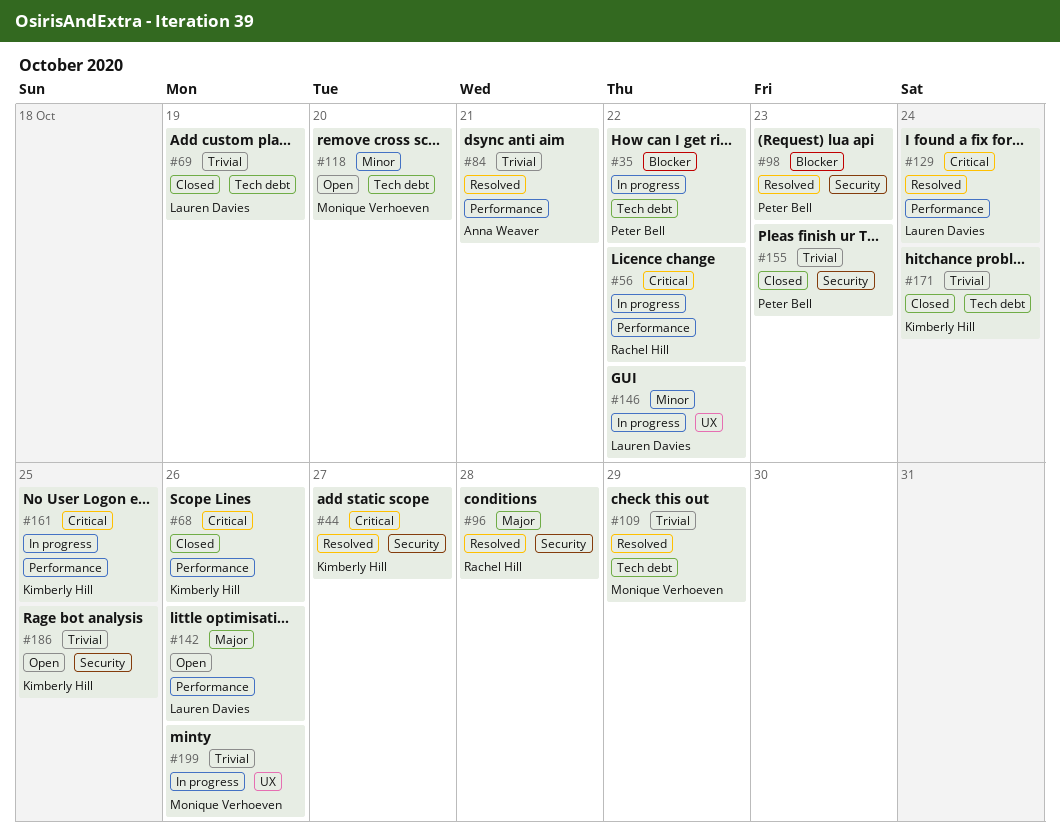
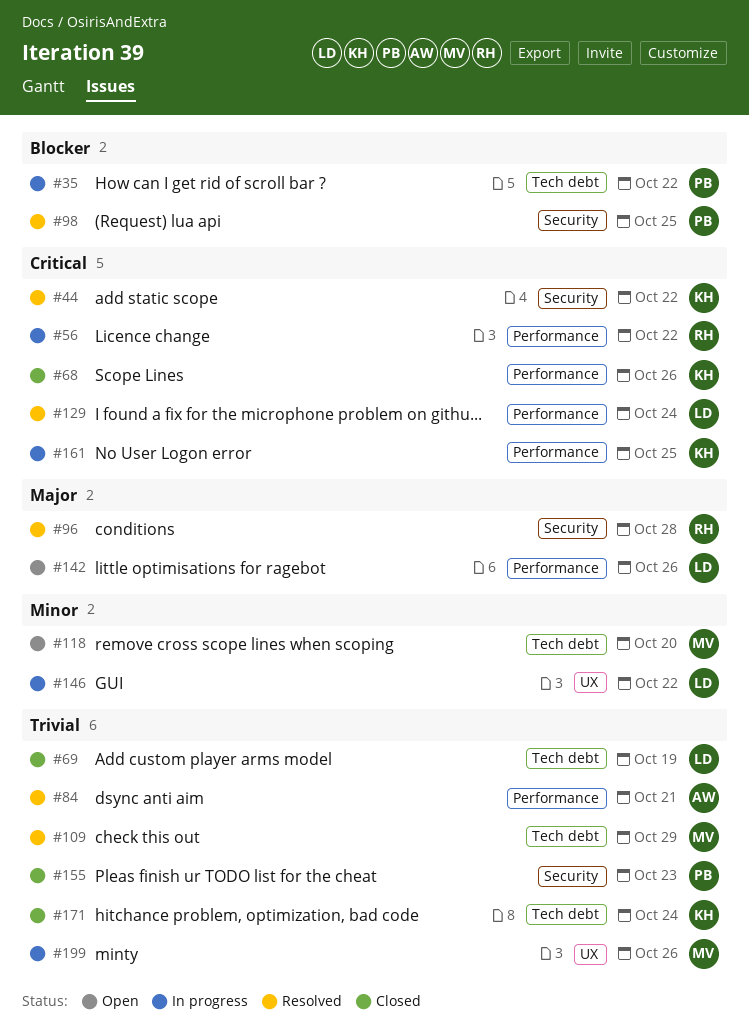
#44, due: Oct 27 -> Oct 22
#98, due: Oct 23 -> Oct 25
#186: present -> none

